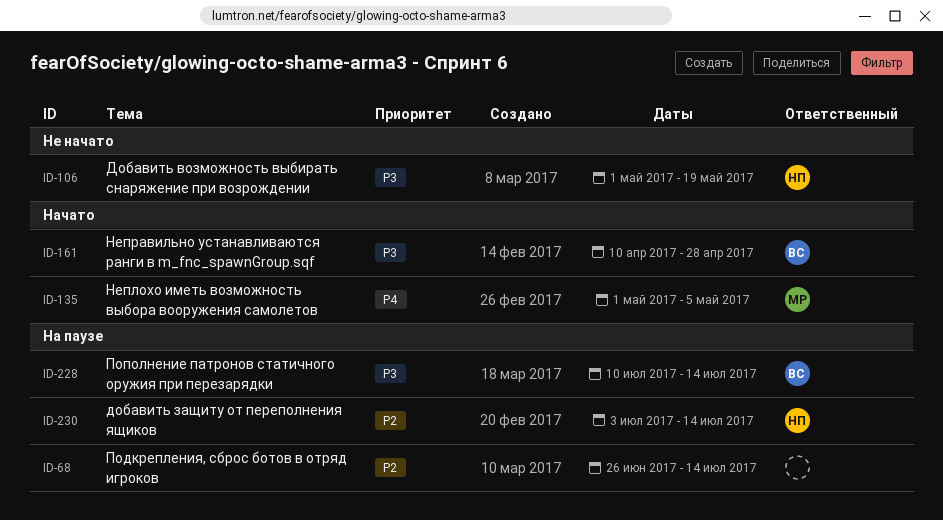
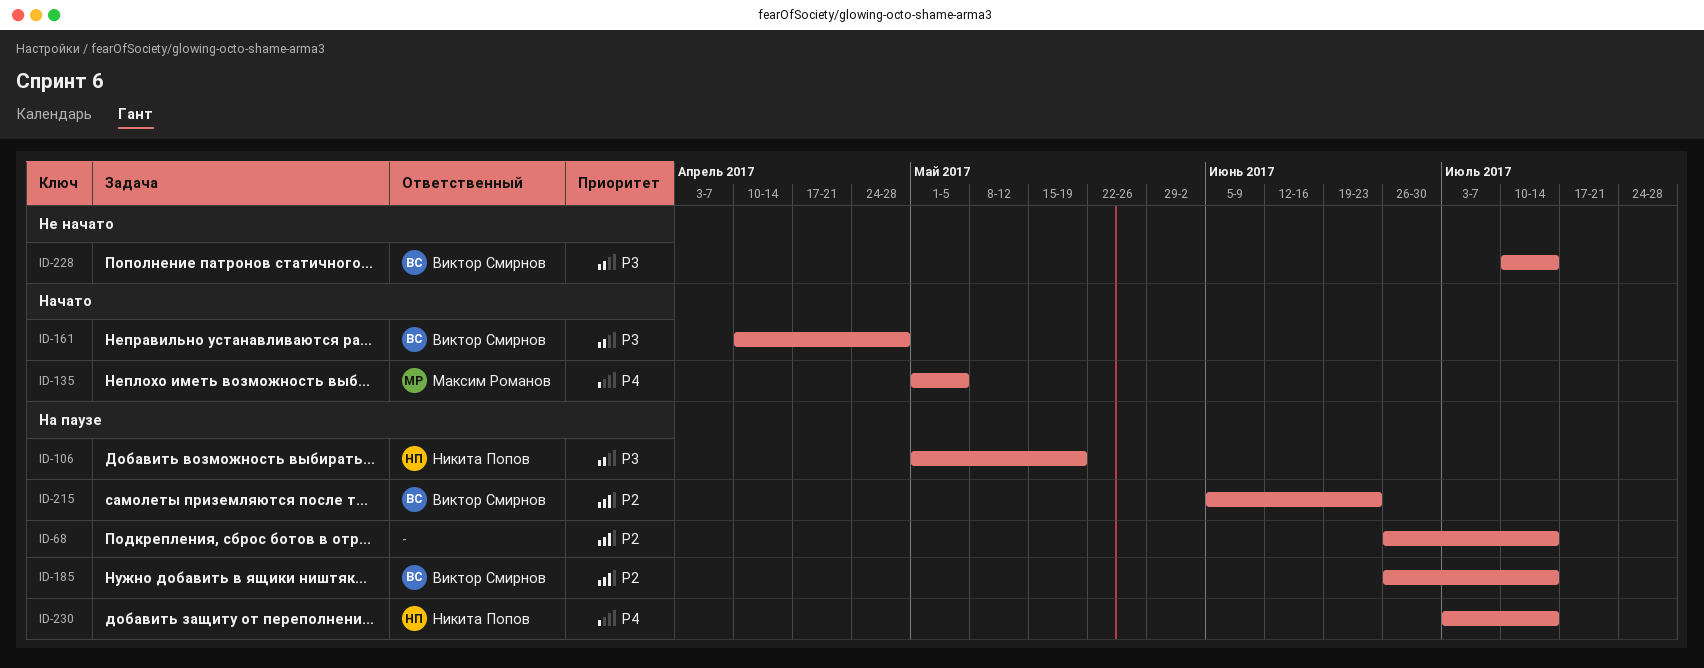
ID-106, status: Не начато -> На паузе
ID-185: none -> present
ID-215: none -> present
ID-228, status: На паузе -> Не начато
ID-230, priority: P2 -> P4

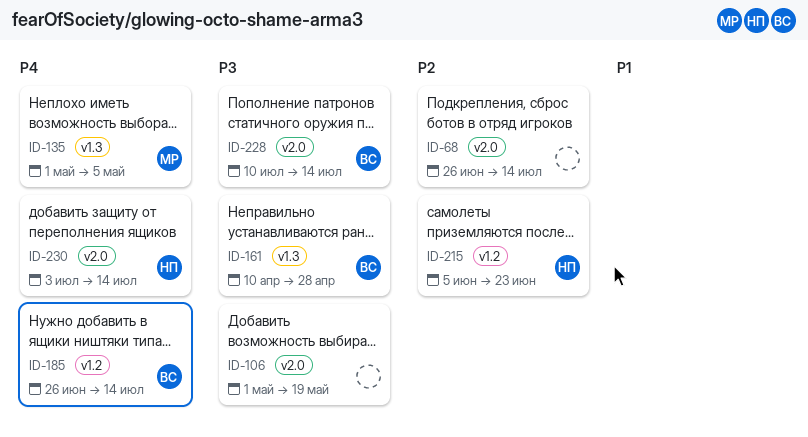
ID-106, owner: Никита Попов -> none
ID-185, priority: P2 -> P4
ID-215, owner: Виктор Смирнов -> Никита Попов

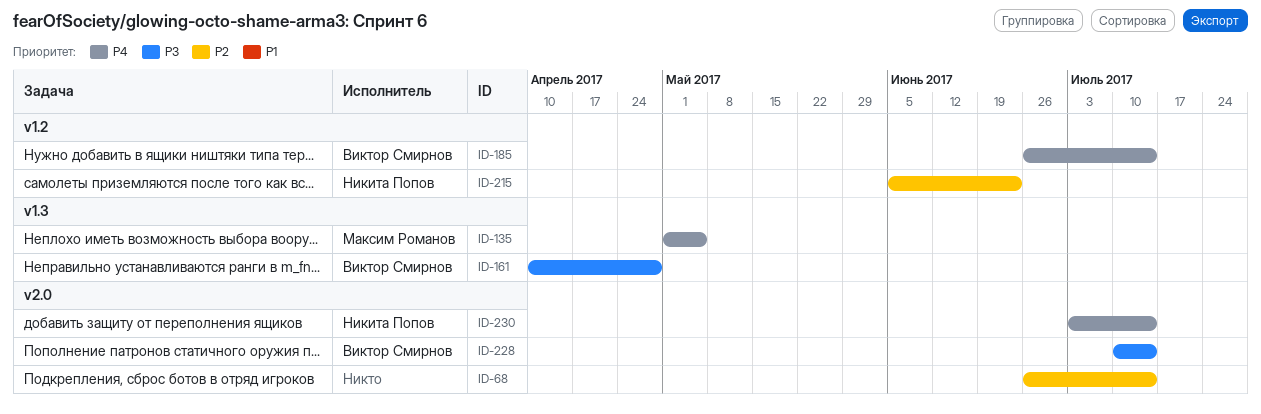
ID-106: present -> none

